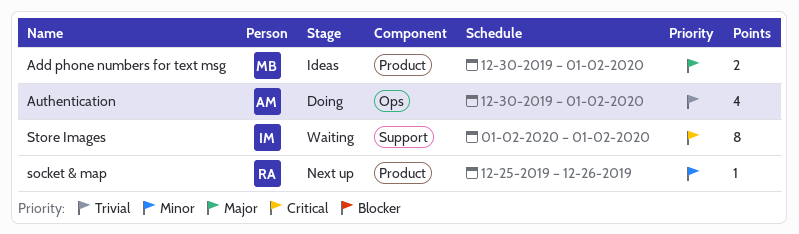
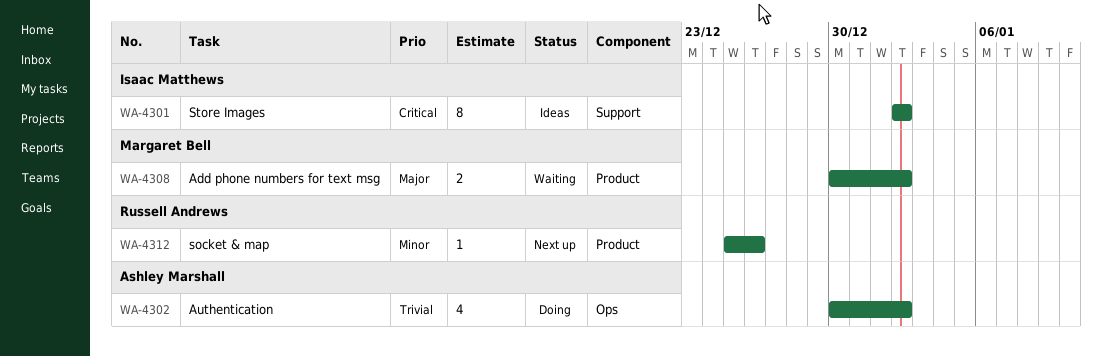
Add phone numbers for text msg, status: Ideas -> Waiting
Store Images, status: Waiting -> Ideas

